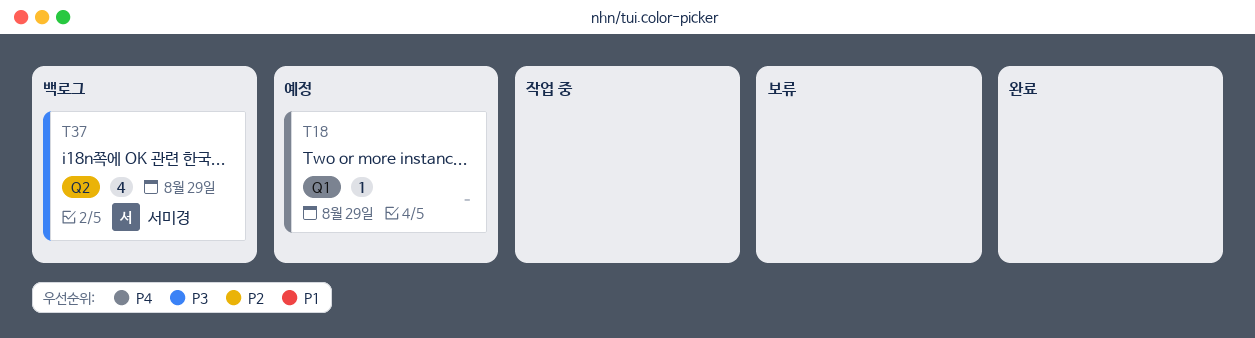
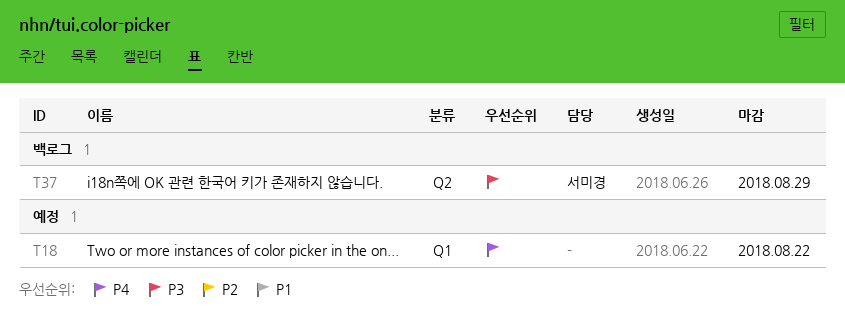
T18, due: Aug 29 -> Aug 22

